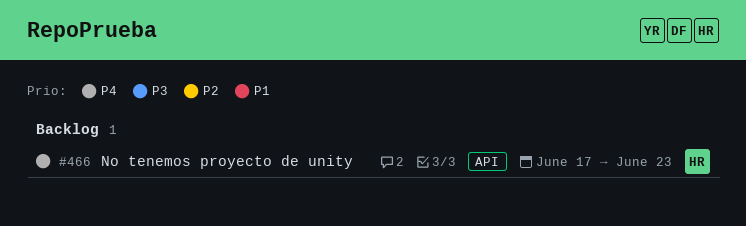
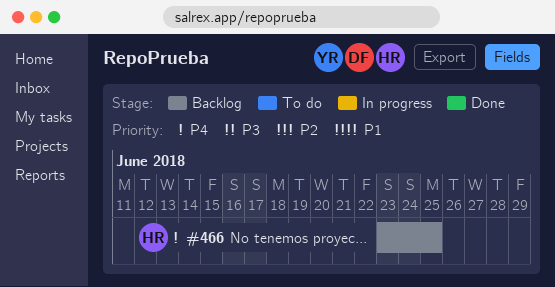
#466, start: Jun 17 -> Jun 23
#466, due: Jun 23 -> Jun 25

